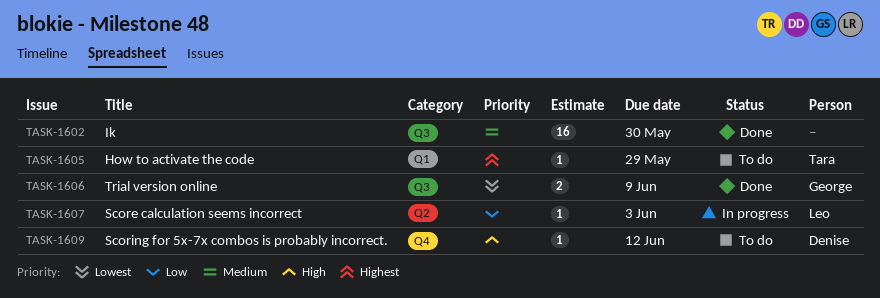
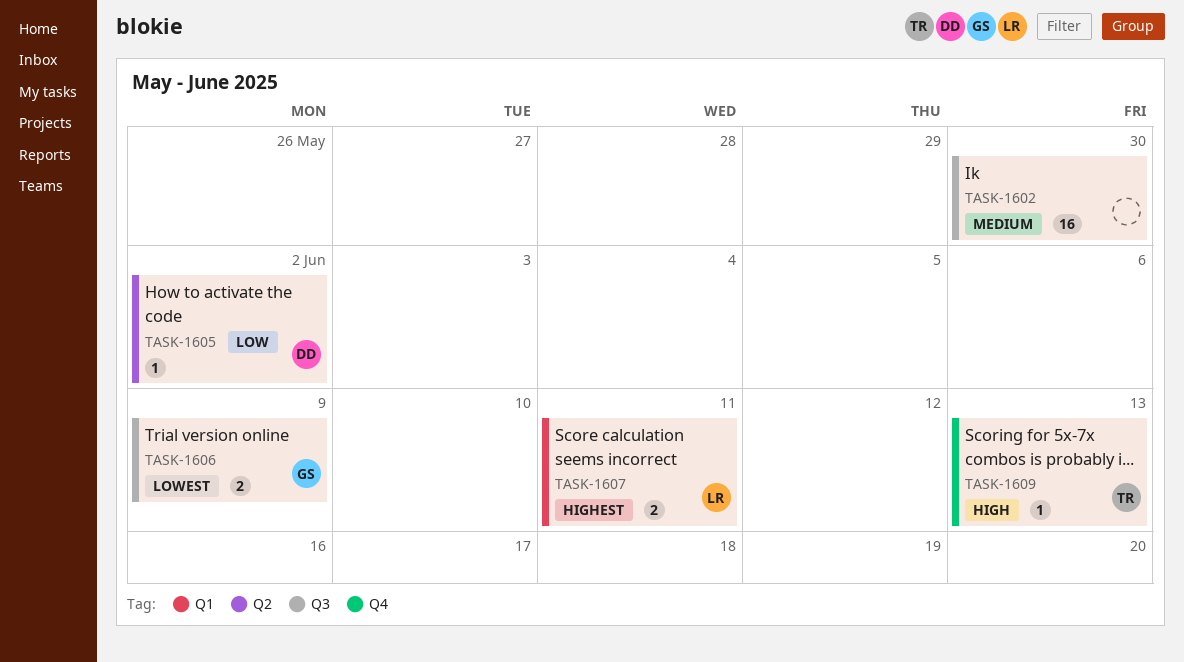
TASK-1605, owner: Tara -> Denise
TASK-1605, priority: Highest -> Low
TASK-1605, label: Q1 -> Q2
TASK-1605, due: May 29 -> Jun 2
TASK-1607, priority: Low -> Highest
TASK-1607, label: Q2 -> Q1
TASK-1607, estimate: 1 -> 2
TASK-1607, due: Jun 3 -> Jun 11
TASK-1609, owner: Denise -> Tara
TASK-1609, due: Jun 12 -> Jun 13

